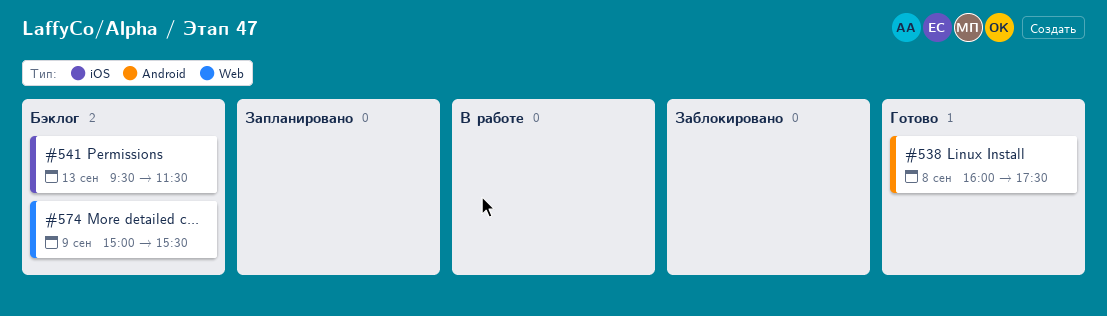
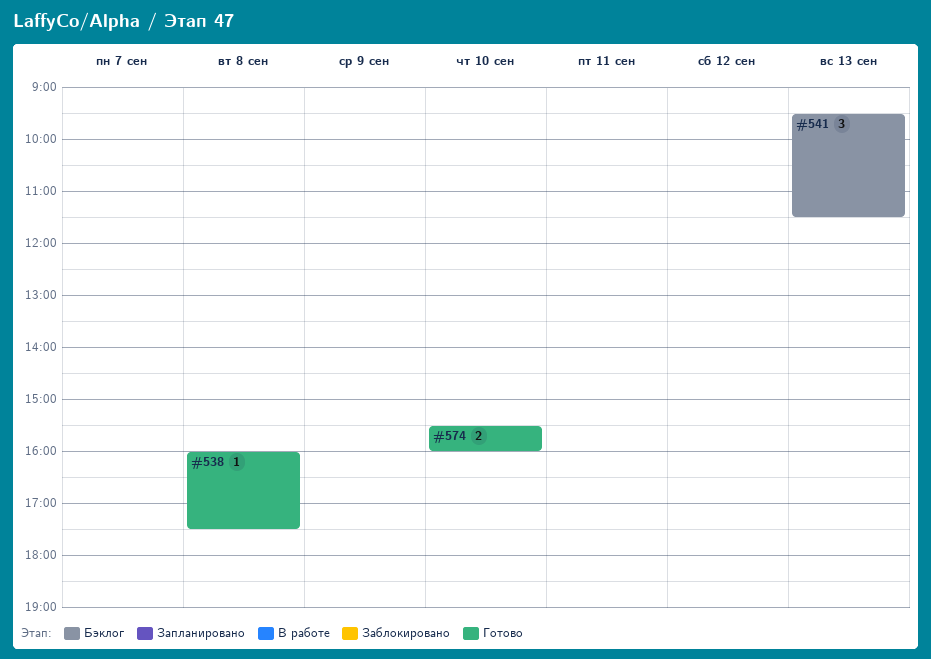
#574, status: Бэклог -> Готово
#574, day: Sep 9 -> Sep 10
#574, begins: 15:00 -> 15:30
#574, ends: 15:30 -> 16:00

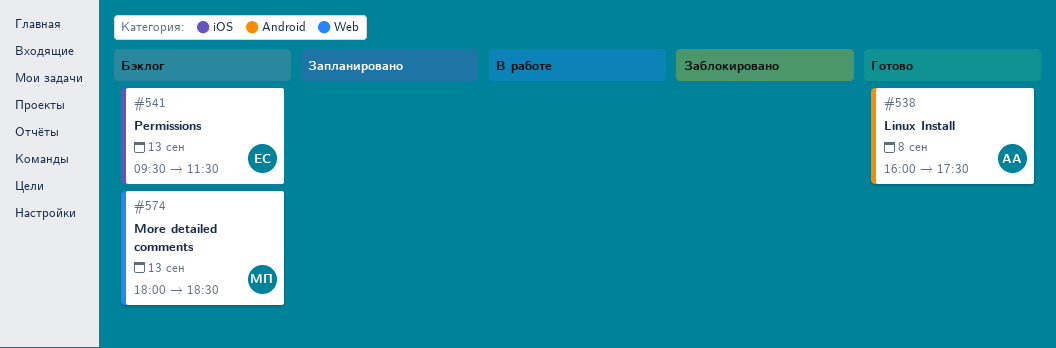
#574, status: Готово -> Бэклог
#574, day: Sep 10 -> Sep 13
#574, begins: 15:30 -> 18:00
#574, ends: 16:00 -> 18:30

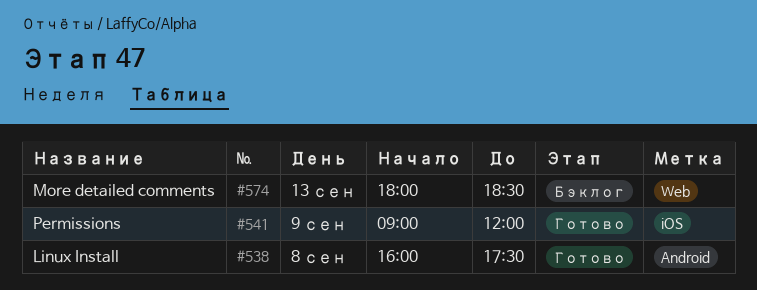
#541, status: Бэклог -> Готово
#541, day: Sep 13 -> Sep 9
#541, begins: 09:30 -> 09:00
#541, ends: 11:30 -> 12:00

